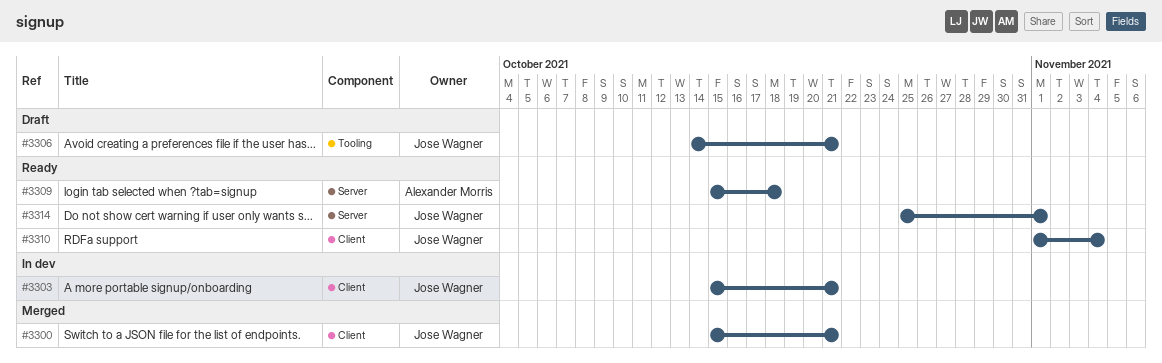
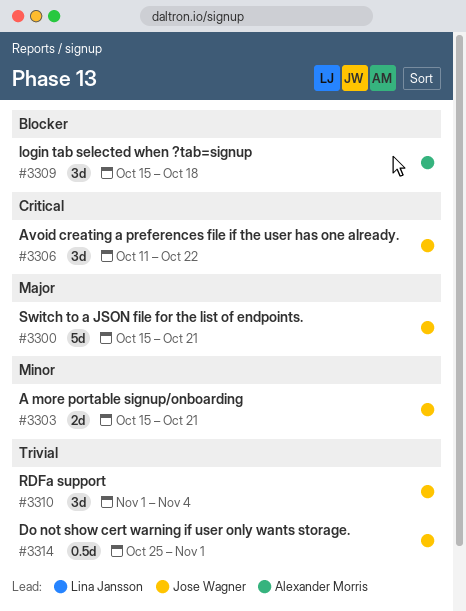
#3306, start: Oct 14 -> Oct 11
#3306, due: Oct 21 -> Oct 22

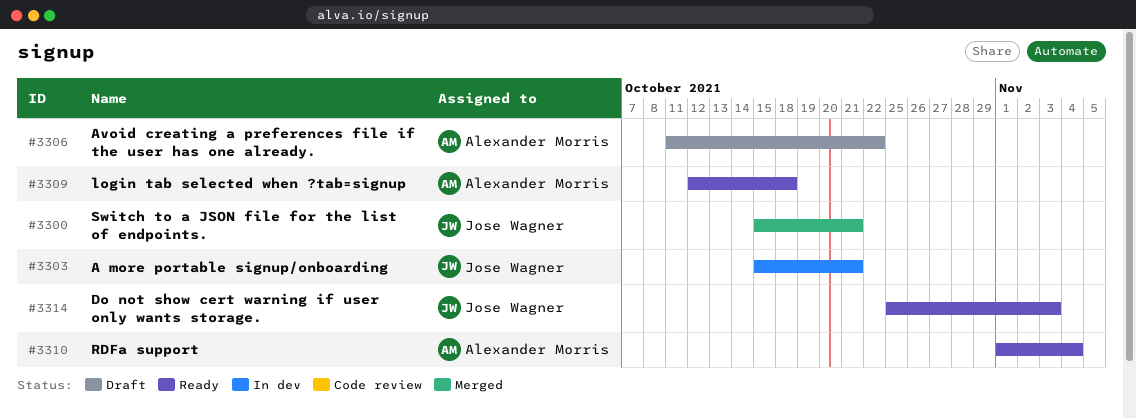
#3306, owner: Jose Wagner -> Alexander Morris
#3309, start: Oct 15 -> Oct 12
#3310, owner: Jose Wagner -> Alexander Morris
#3314, due: Nov 1 -> Nov 3

